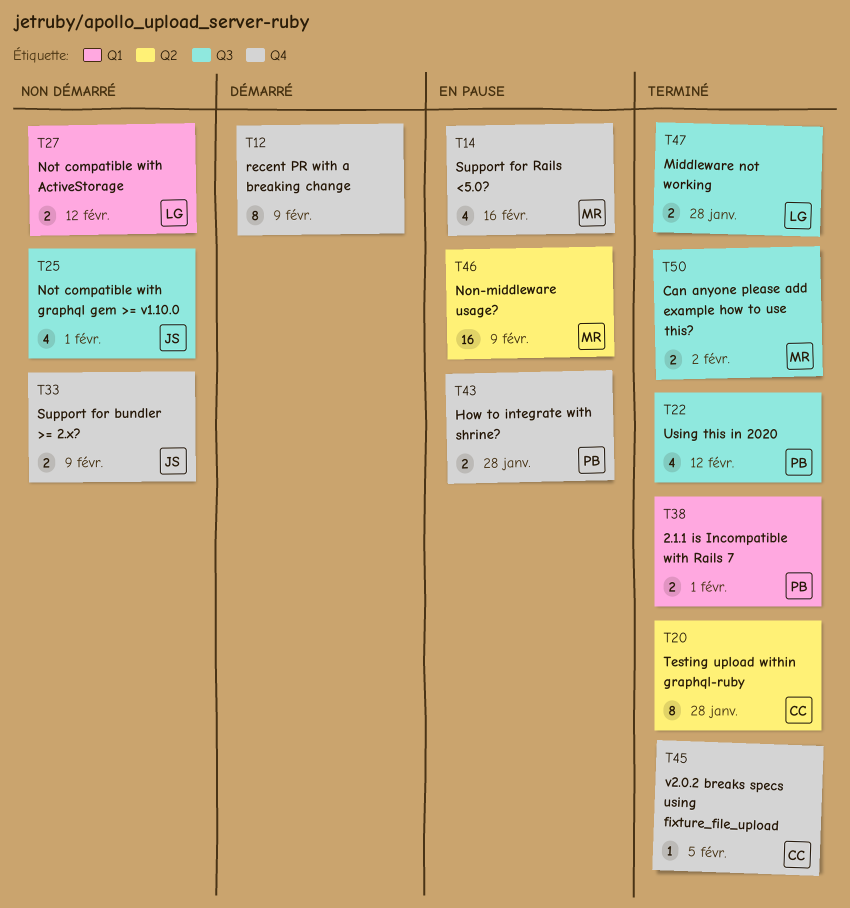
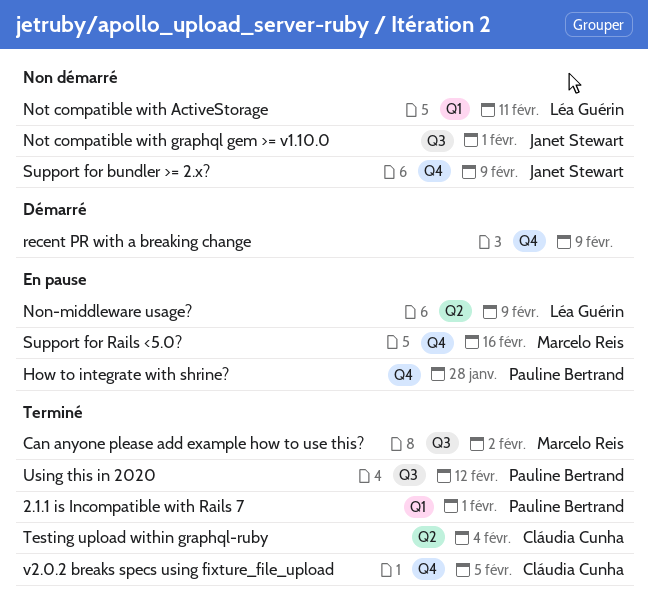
Middleware not working: present -> none
Non-middleware usage?, owner: Marcelo Reis -> Léa Guérin
Not compatible with ActiveStorage, due: Feb 12 -> Feb 11
Testing upload within graphql-ruby, due: Jan 28 -> Feb 4

